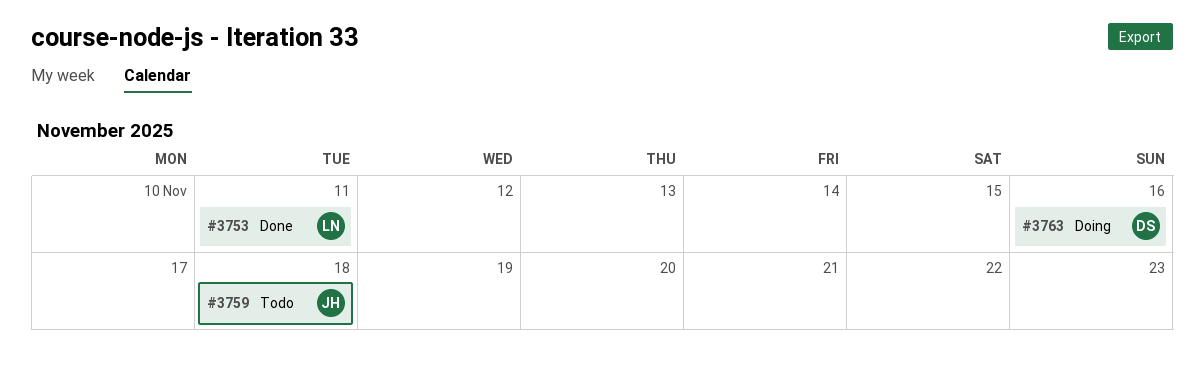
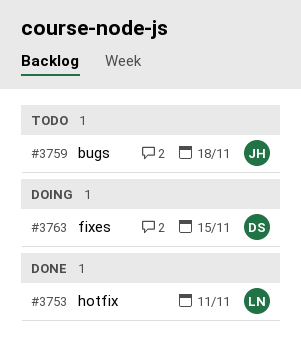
#3763, due: Nov 16 -> Nov 15

